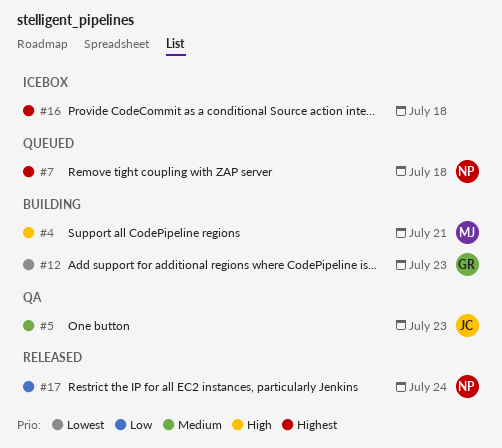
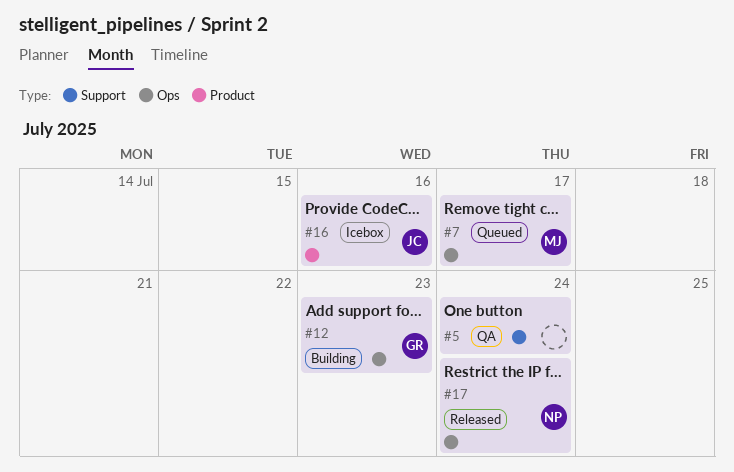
#4: present -> none
#5, owner: JC -> none
#5, due: Jul 23 -> Jul 24
#7, owner: NP -> MJ
#7, due: Jul 18 -> Jul 17
#16, owner: none -> JC
#16, due: Jul 18 -> Jul 16

